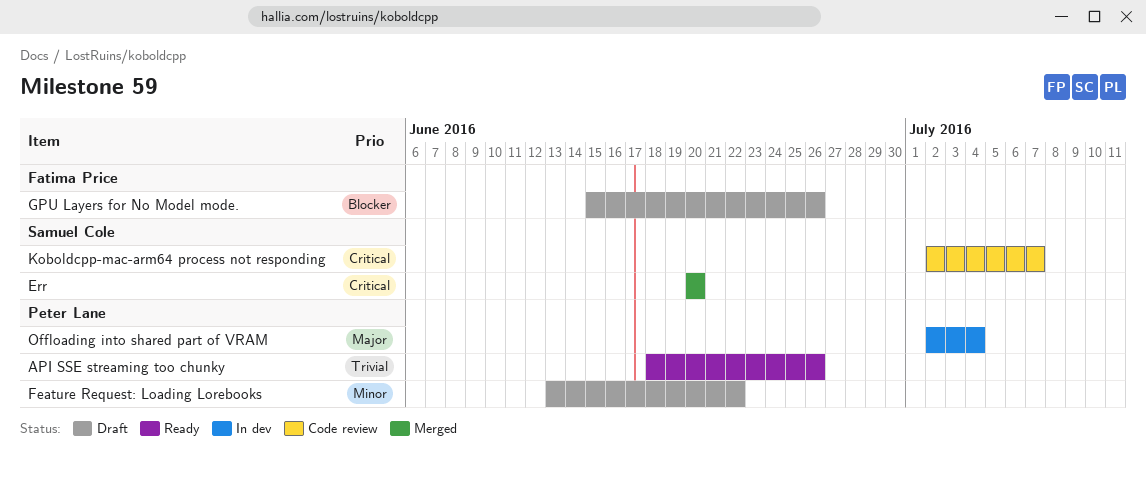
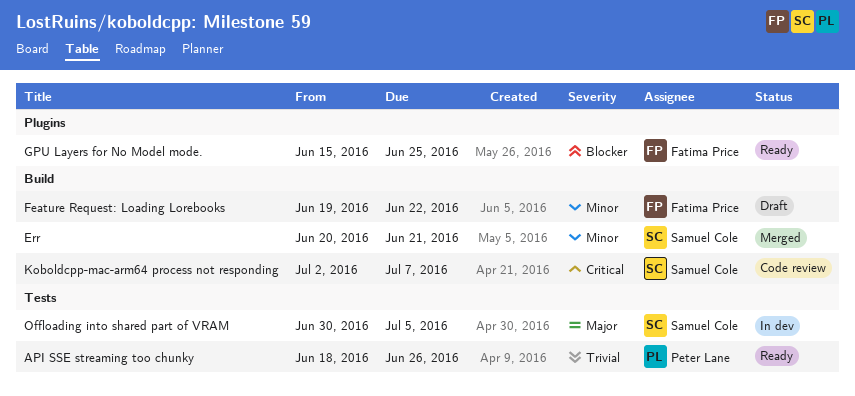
Err, priority: Critical -> Minor
Err, due: Jun 20 -> Jun 21
Feature Request: Loading Lorebooks, owner: Peter Lane -> Fatima Price
Feature Request: Loading Lorebooks, start: Jun 13 -> Jun 19
GPU Layers for No Model mode., status: Draft -> Ready
GPU Layers for No Model mode., due: Jun 26 -> Jun 25
Offloading into shared part of VRAM, owner: Peter Lane -> Samuel Cole
Offloading into shared part of VRAM, start: Jul 2 -> Jun 30
Offloading into shared part of VRAM, due: Jul 4 -> Jul 5

